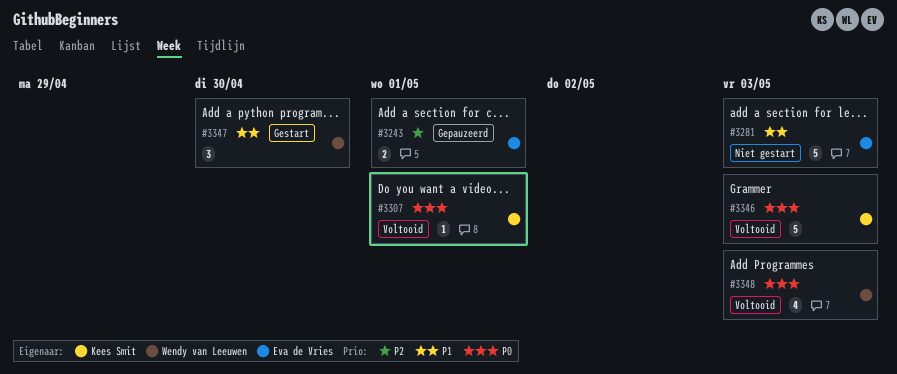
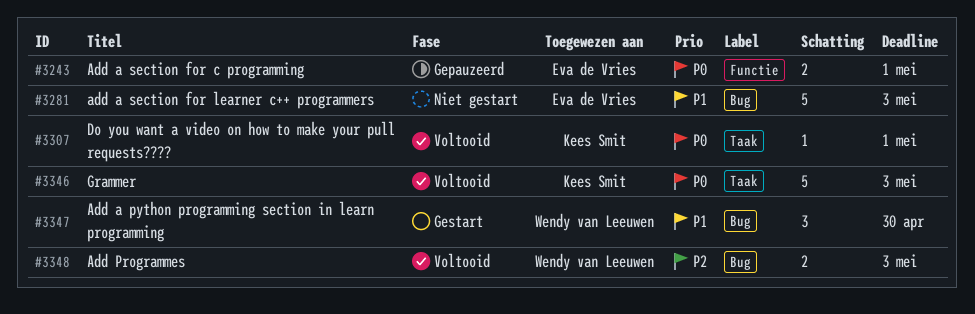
#3243, priority: P2 -> P0
#3348, priority: P0 -> P2
#3348, estimate: 4 -> 2

